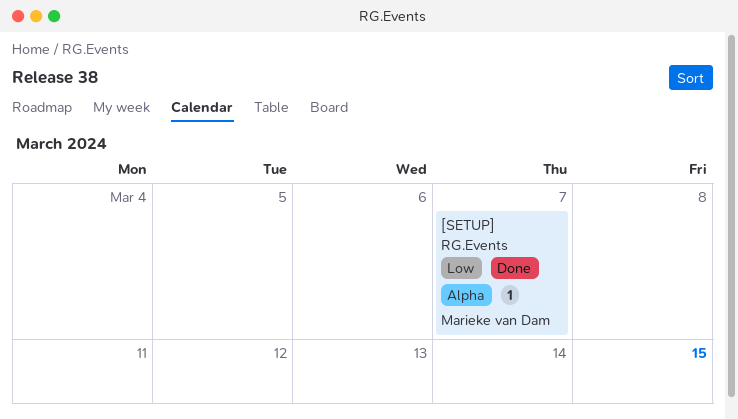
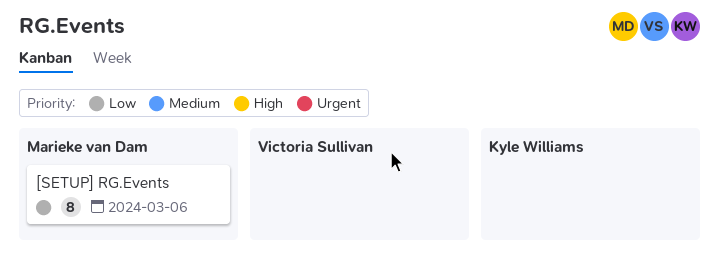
[SETUP] RG.Events, estimate: 1 -> 8
[SETUP] RG.Events, due: Mar 7 -> Mar 6

